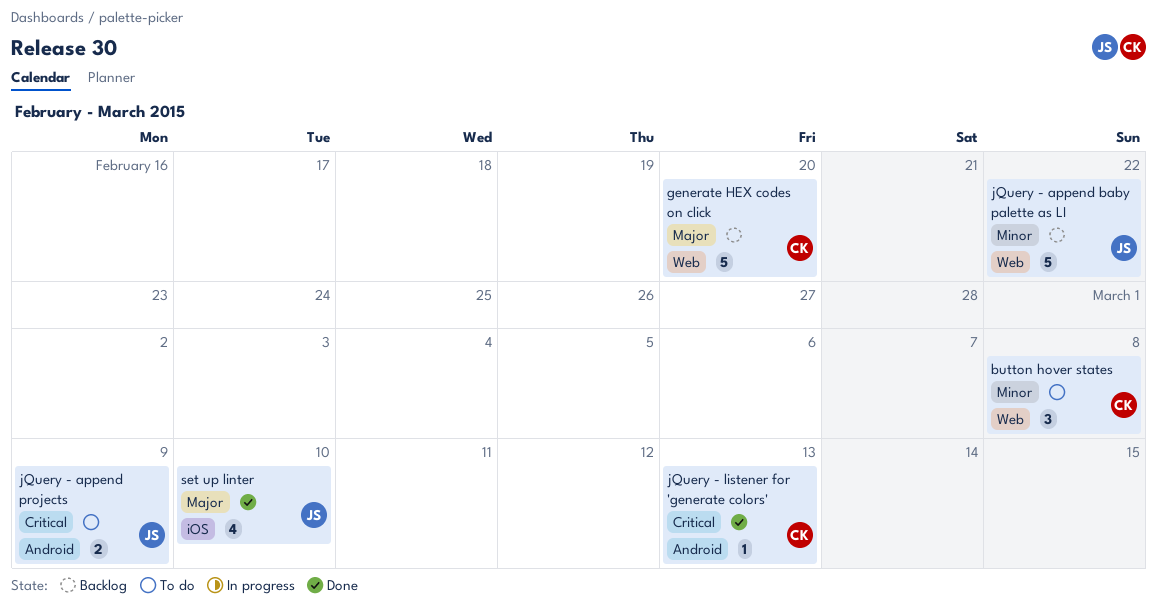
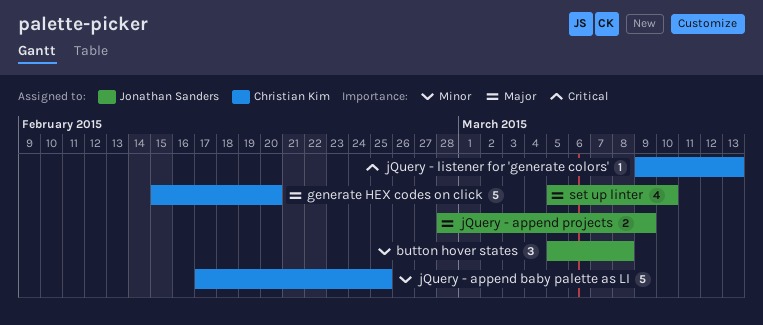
button hover states, owner: Christian Kim -> Jonathan Sanders
jQuery - append baby palette as LI, owner: Jonathan Sanders -> Christian Kim
jQuery - append baby palette as LI, due: Feb 22 -> Feb 25
jQuery - append projects, priority: Critical -> Major

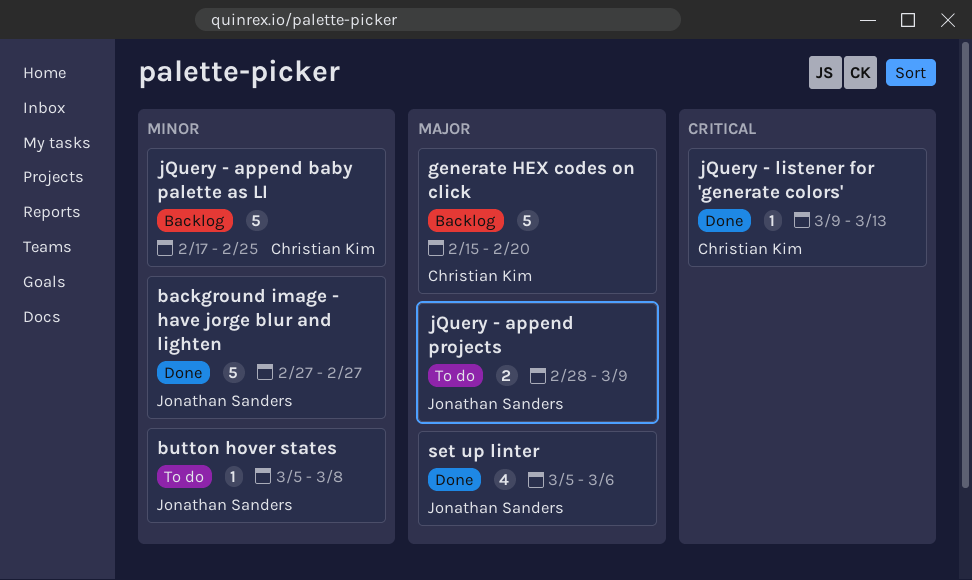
background image - have jorge blur and lighten: none -> present
button hover states, estimate: 3 -> 1
set up linter, due: Mar 10 -> Mar 6

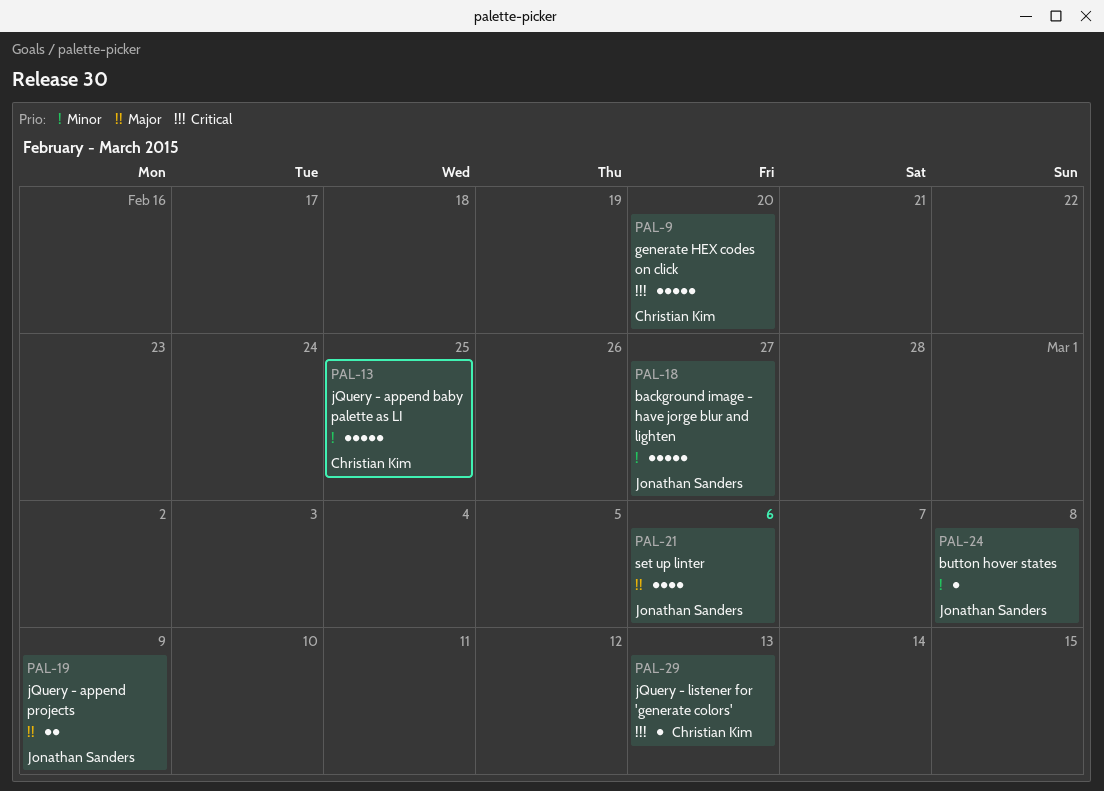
generate HEX codes on click, priority: Major -> Critical

